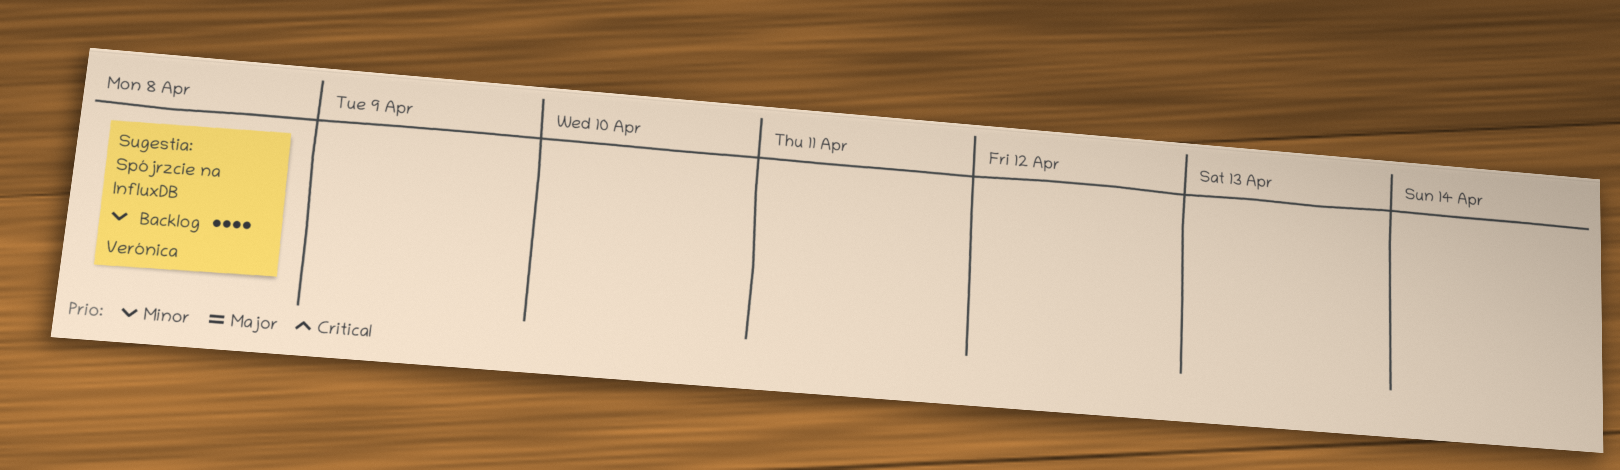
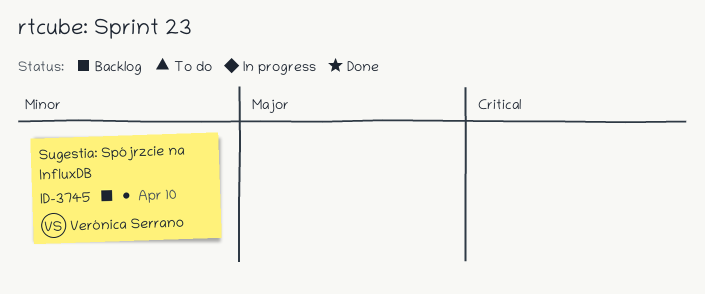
Sugestia: Spójrzcie na InfluxDB, estimate: 4 -> 1
Sugestia: Spójrzcie na InfluxDB, due: Apr 8 -> Apr 10

